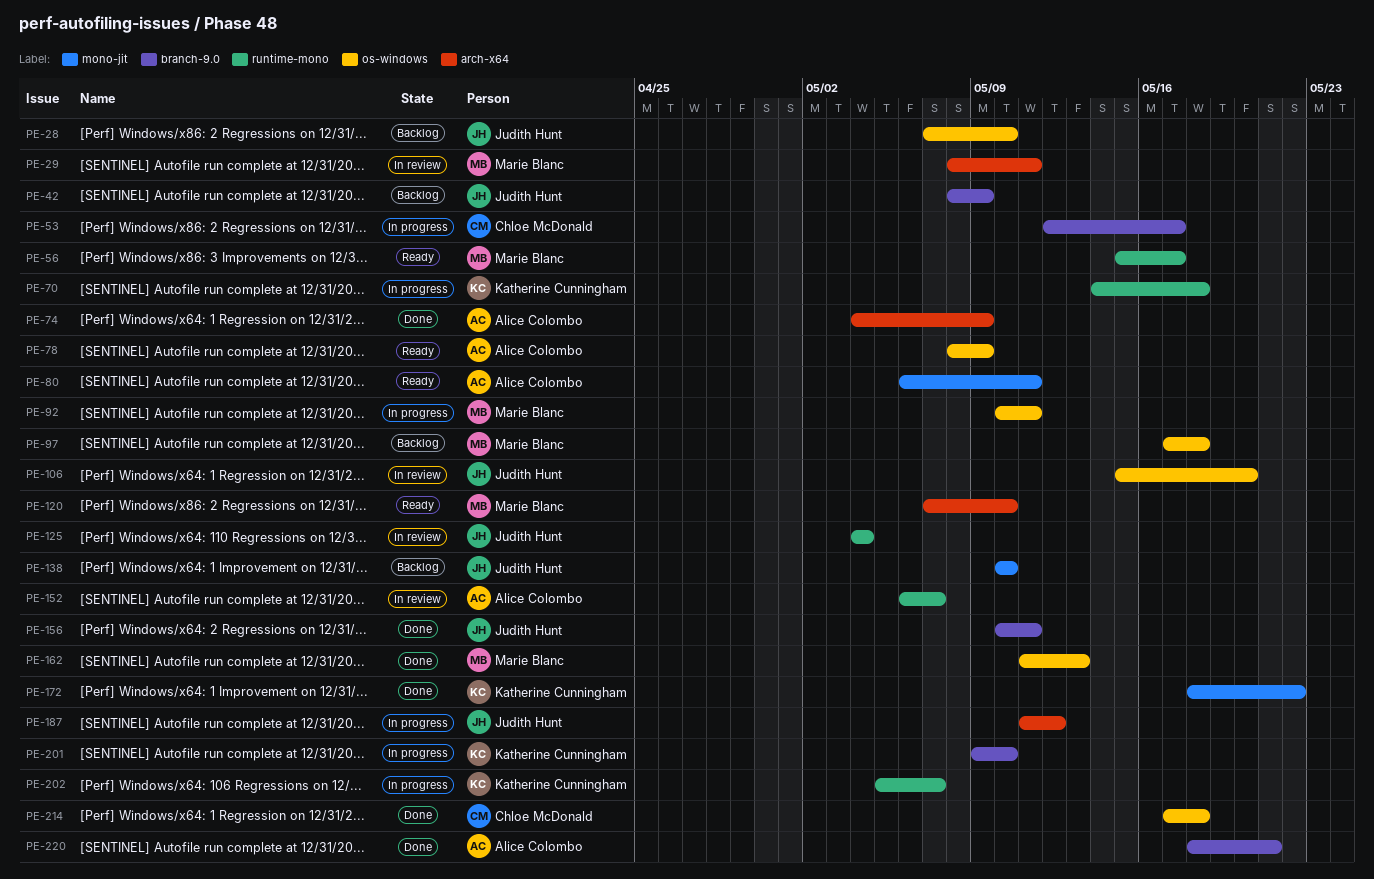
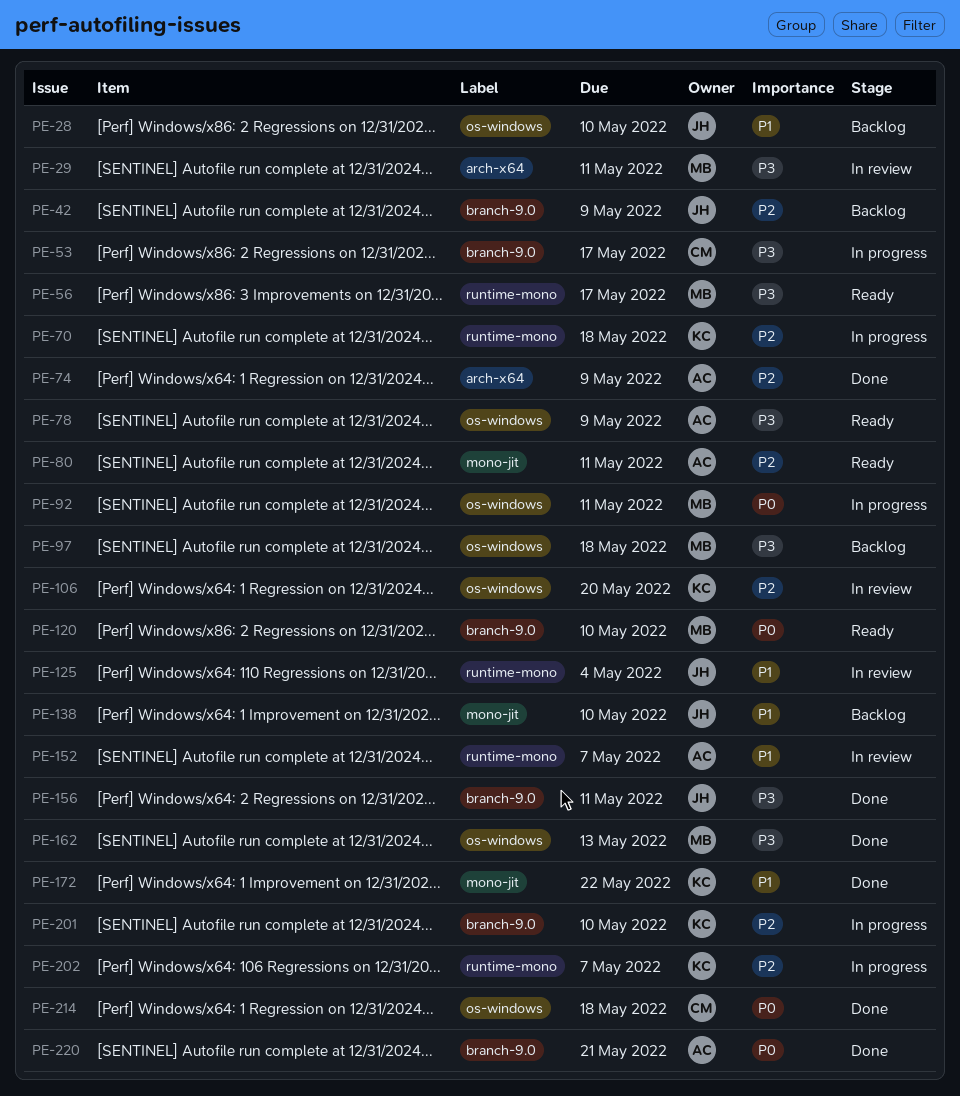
PE-106, owner: Judith Hunt -> Katherine Cunningham
PE-120, label: arch-x64 -> branch-9.0
PE-187: present -> none

